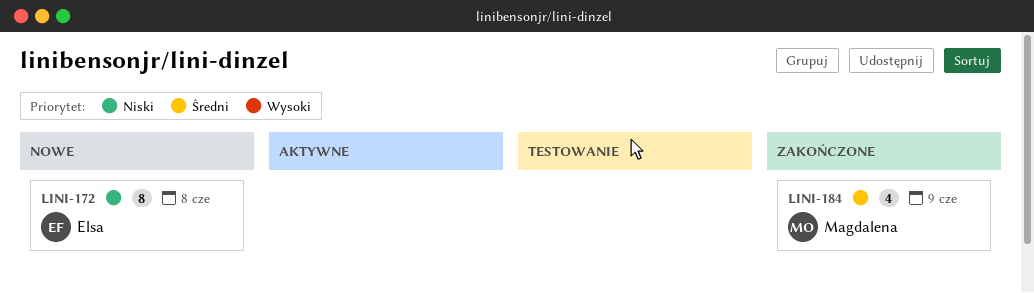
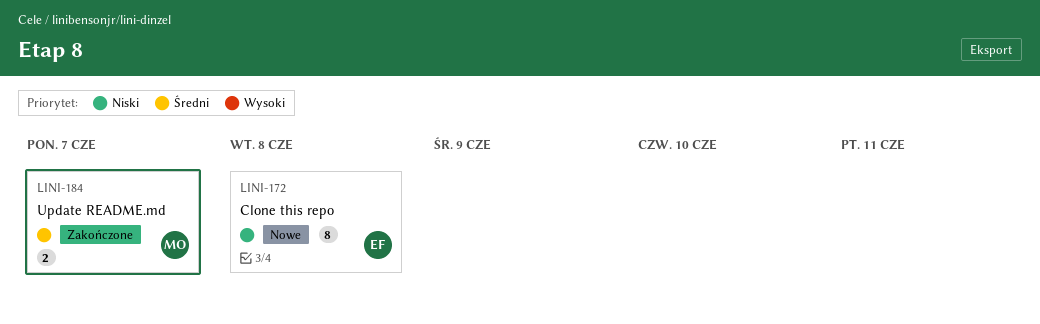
LINI-184, estimate: 4 -> 2
LINI-184, due: Jun 9 -> Jun 7

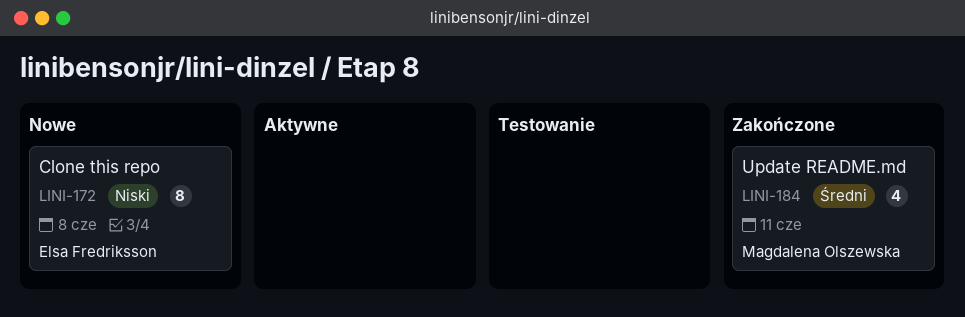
LINI-184, estimate: 2 -> 4
LINI-184, due: Jun 7 -> Jun 11

